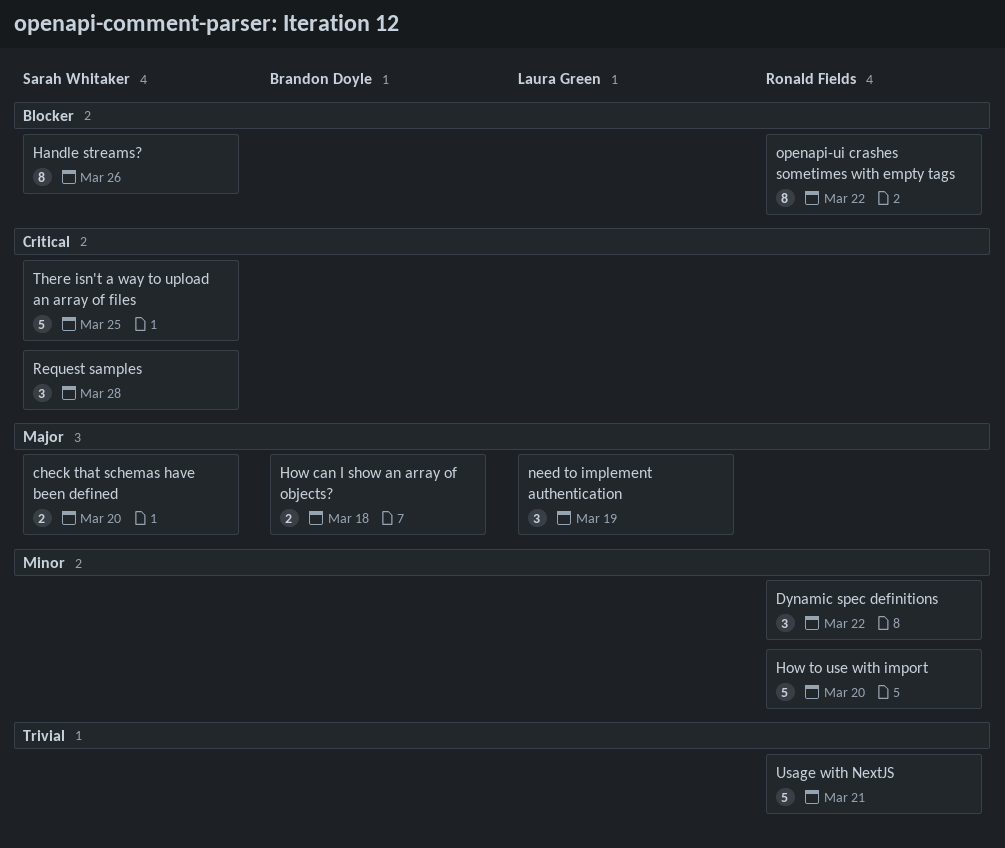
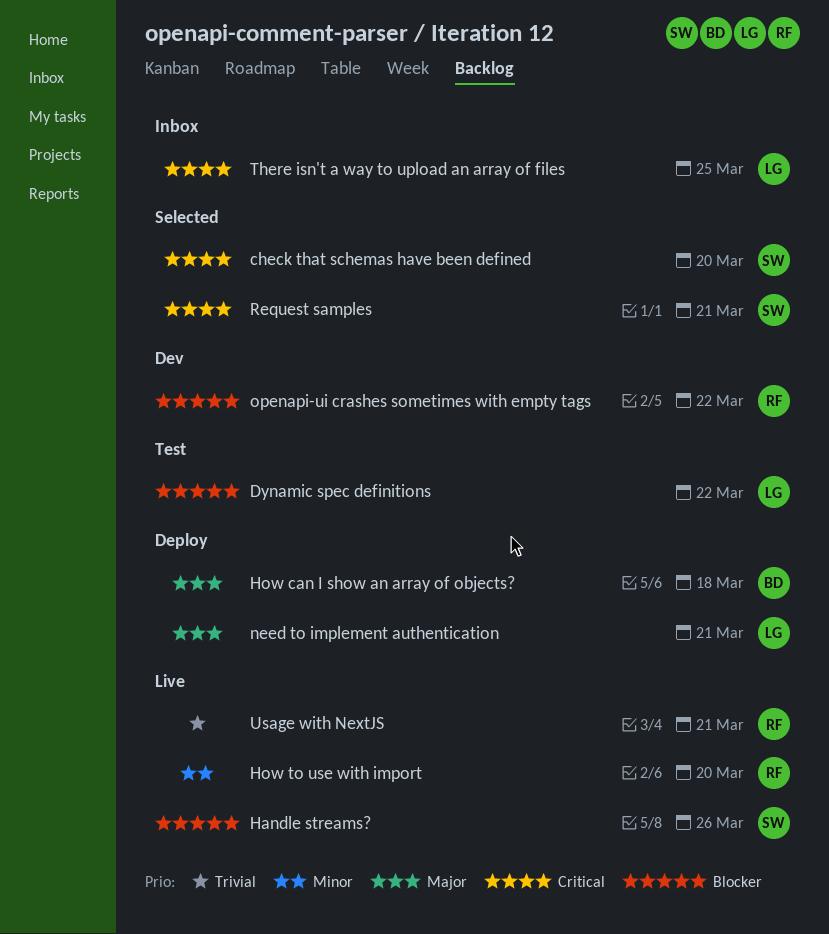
check that schemas have been defined, priority: Major -> Critical
Dynamic spec definitions, owner: Ronald Fields -> Laura Green
Dynamic spec definitions, priority: Minor -> Blocker
need to implement authentication, due: Mar 19 -> Mar 21
Request samples, due: Mar 28 -> Mar 21
There isn't a way to upload an array of files, owner: Sarah Whitaker -> Laura Green

